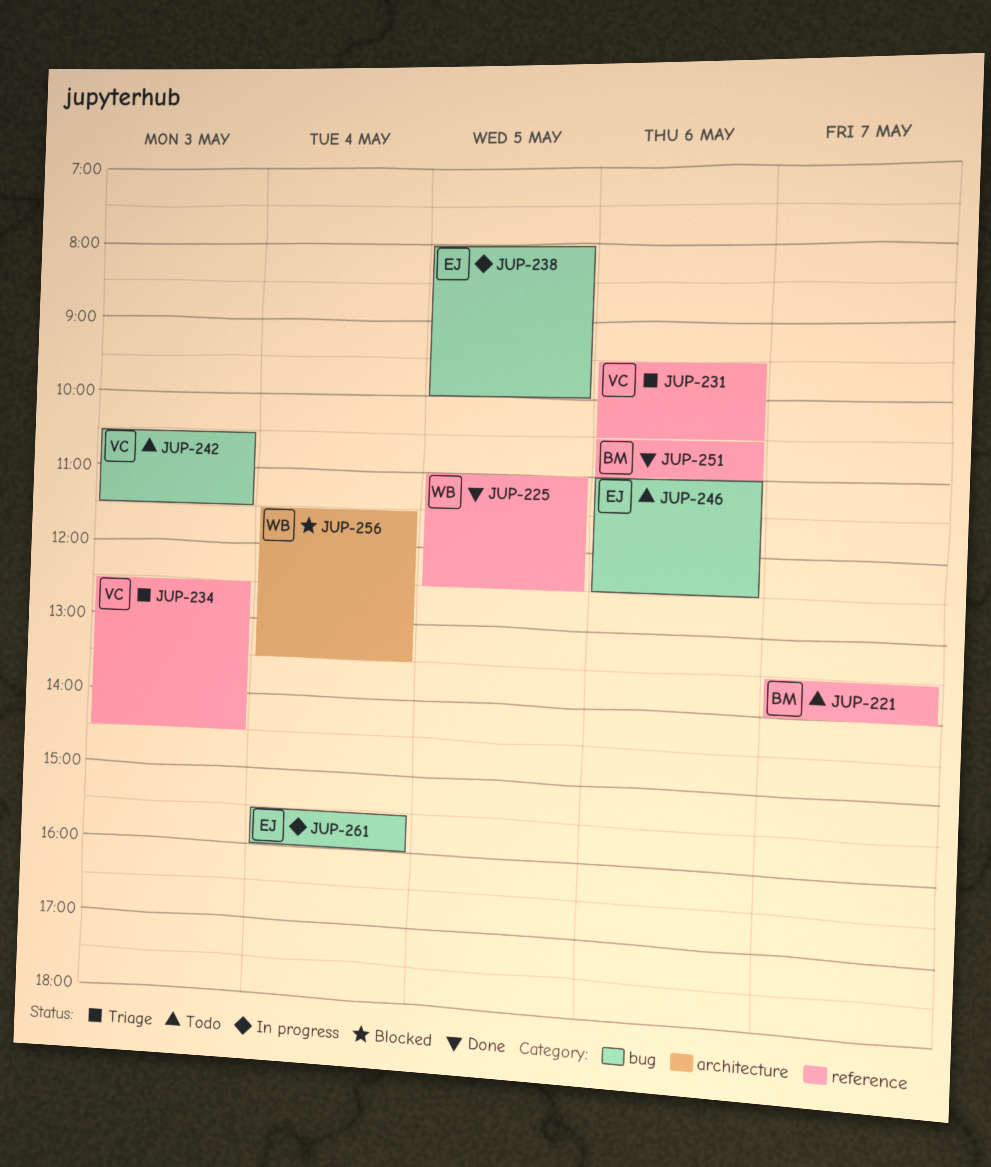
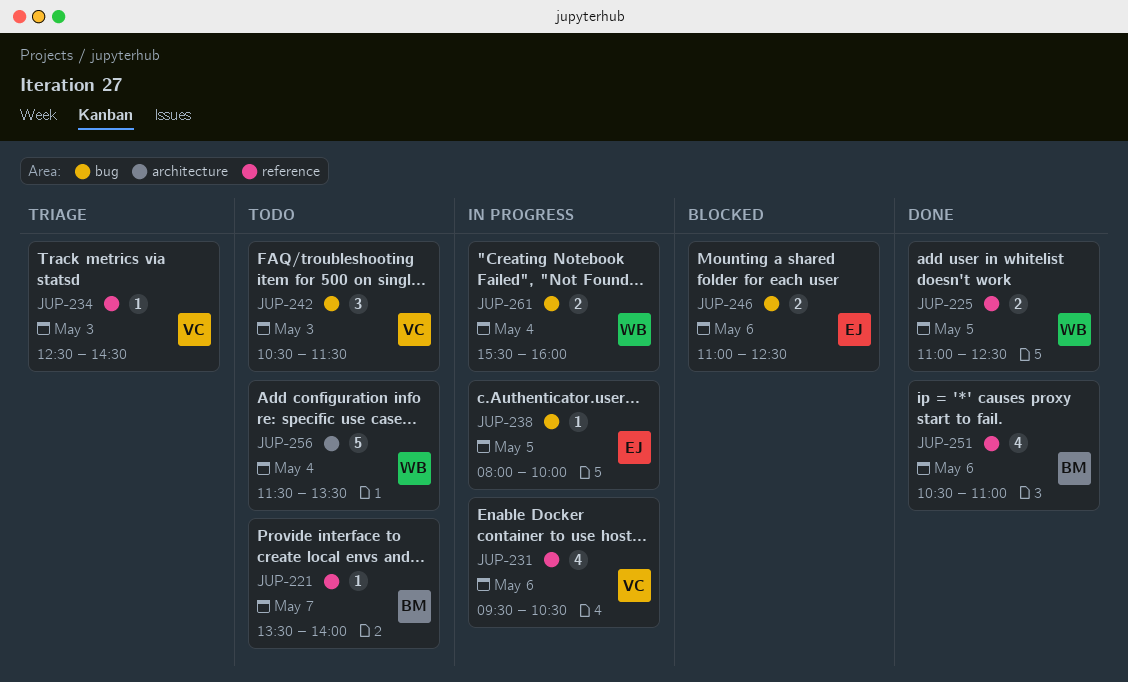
JUP-231, status: Triage -> In progress
JUP-246, status: Todo -> Blocked
JUP-256, status: Blocked -> Todo
JUP-261, owner: EJ -> WB

